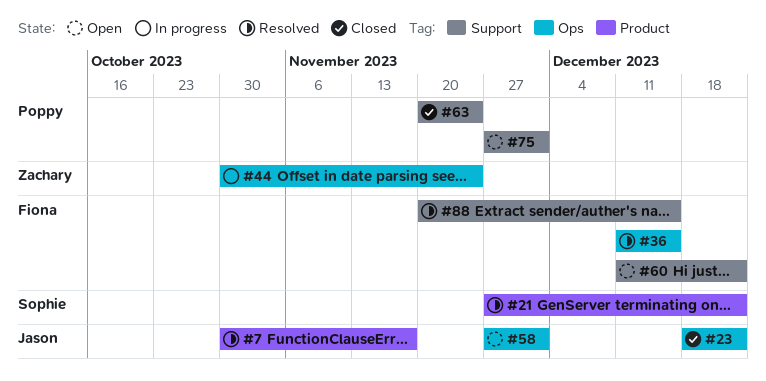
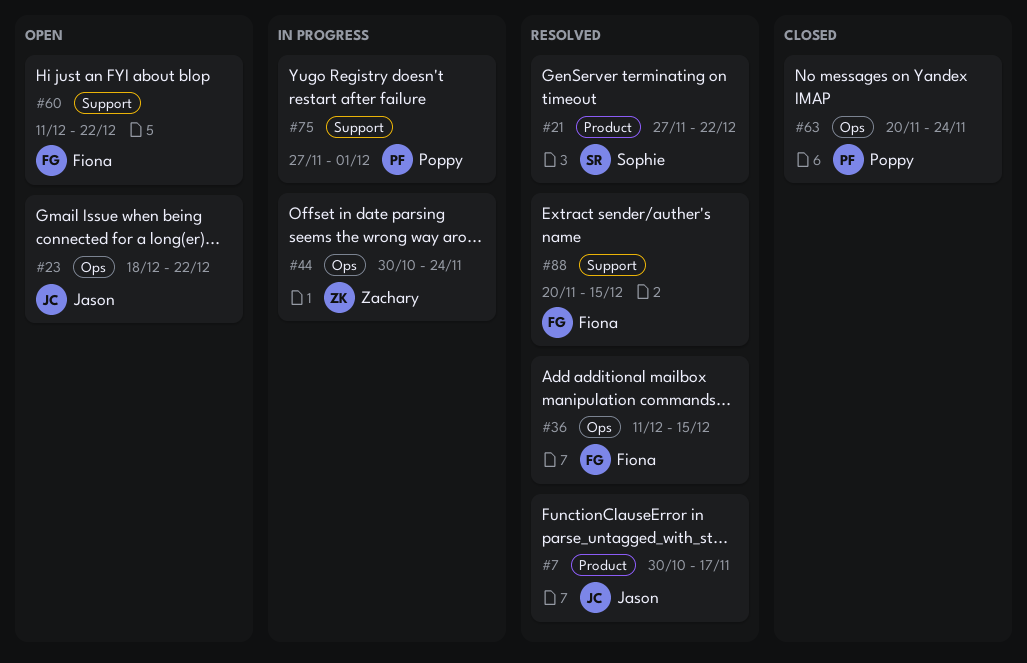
#23, status: Closed -> Open
#58: present -> none
#63, label: Support -> Ops
#75, status: Open -> In progress

